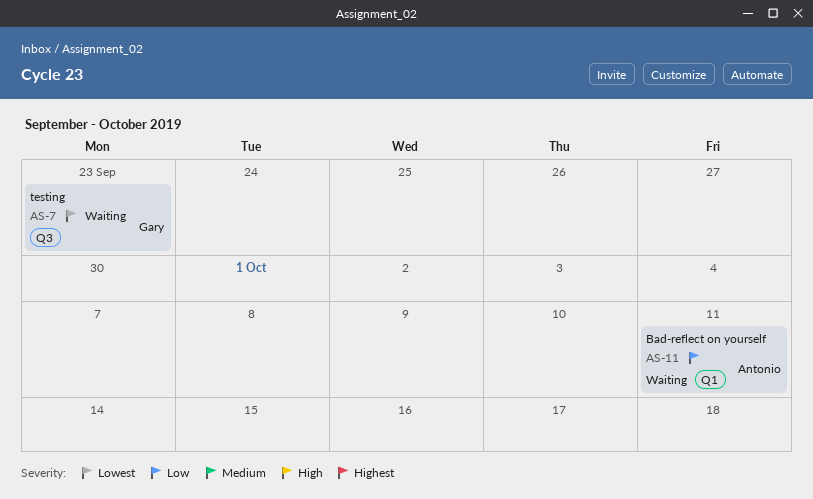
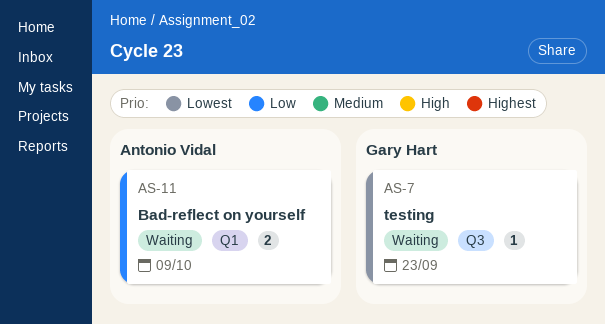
AS-11, due: Oct 11 -> Oct 9

